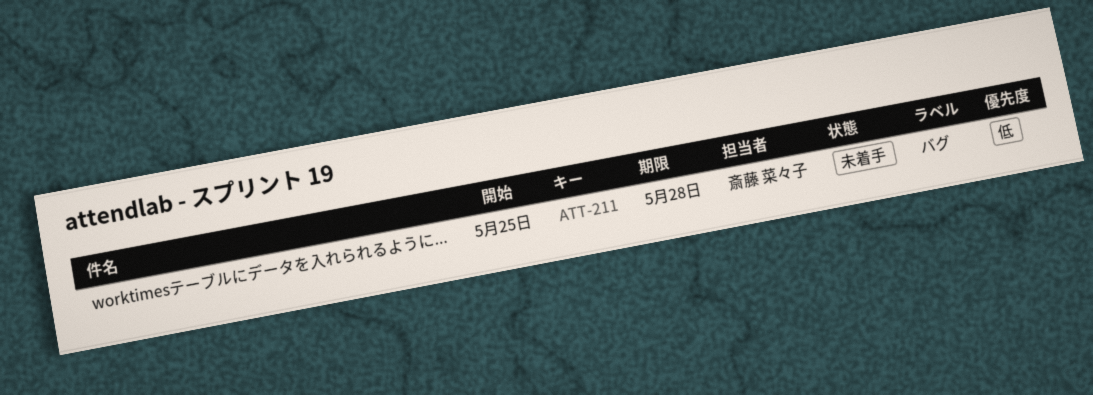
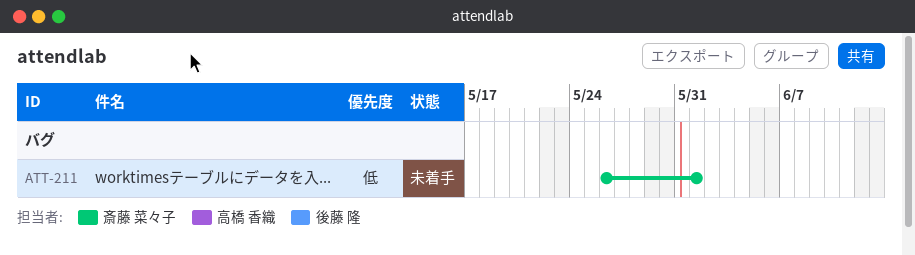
ATT-211, start: May 25 -> May 26
ATT-211, due: May 28 -> Jun 1

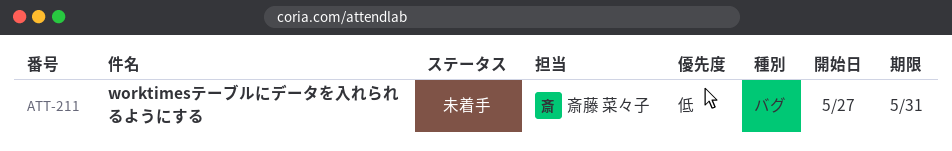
ATT-211, start: May 26 -> May 27
ATT-211, due: Jun 1 -> May 31

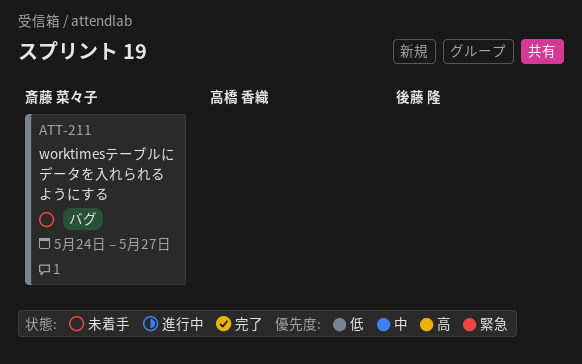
ATT-211, start: May 27 -> May 24
ATT-211, due: May 31 -> May 27

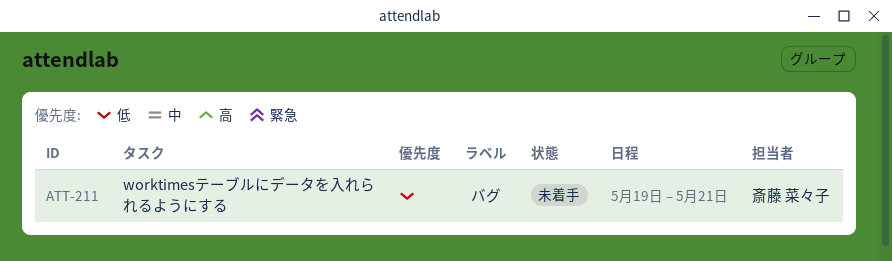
ATT-211, start: May 24 -> May 19
ATT-211, due: May 27 -> May 21

